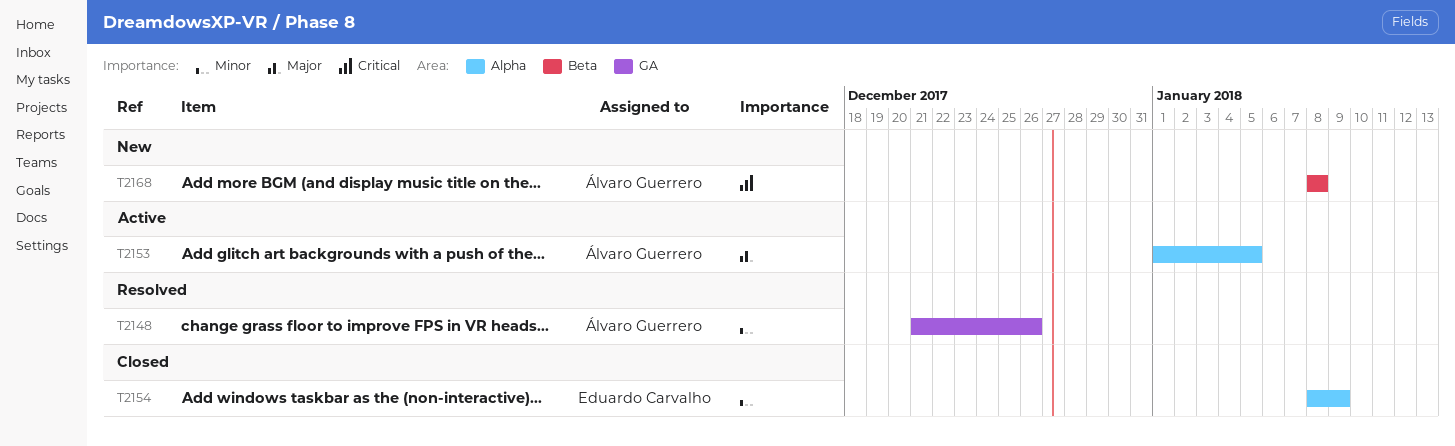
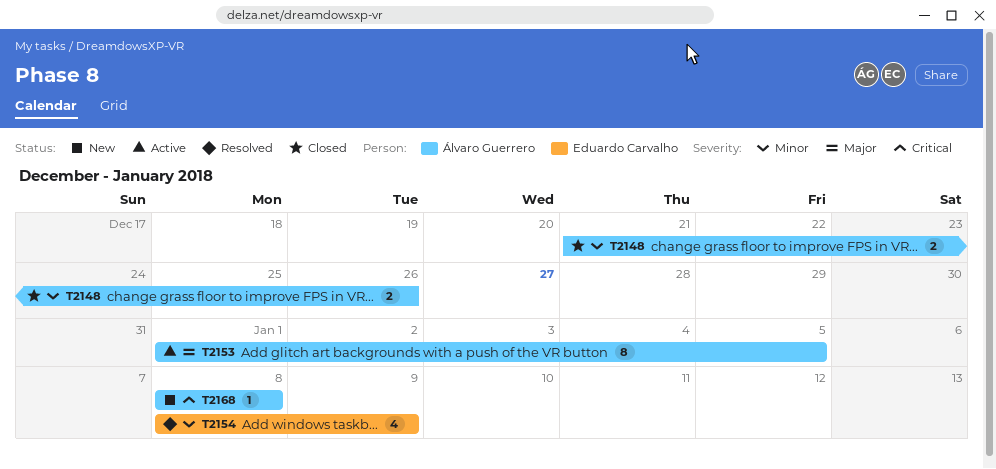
T2148, status: Resolved -> Closed
T2154, status: Closed -> Resolved

